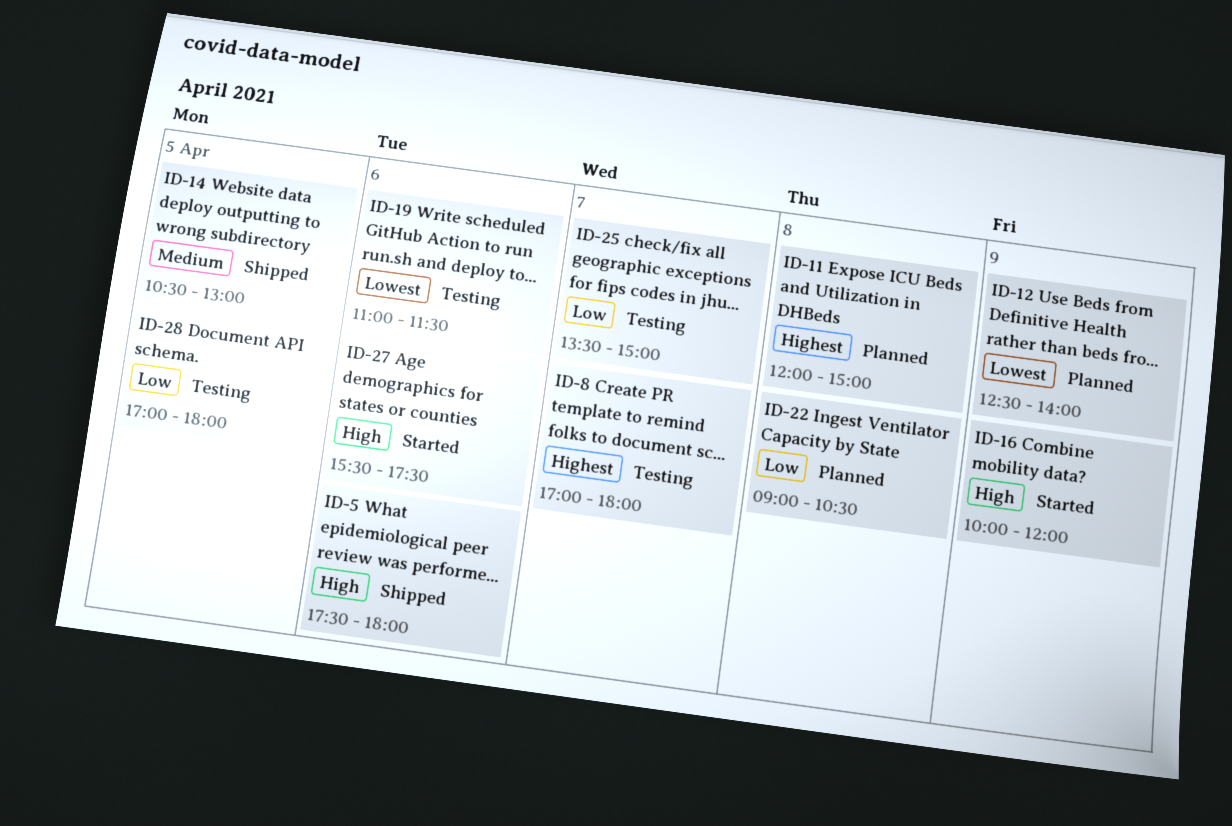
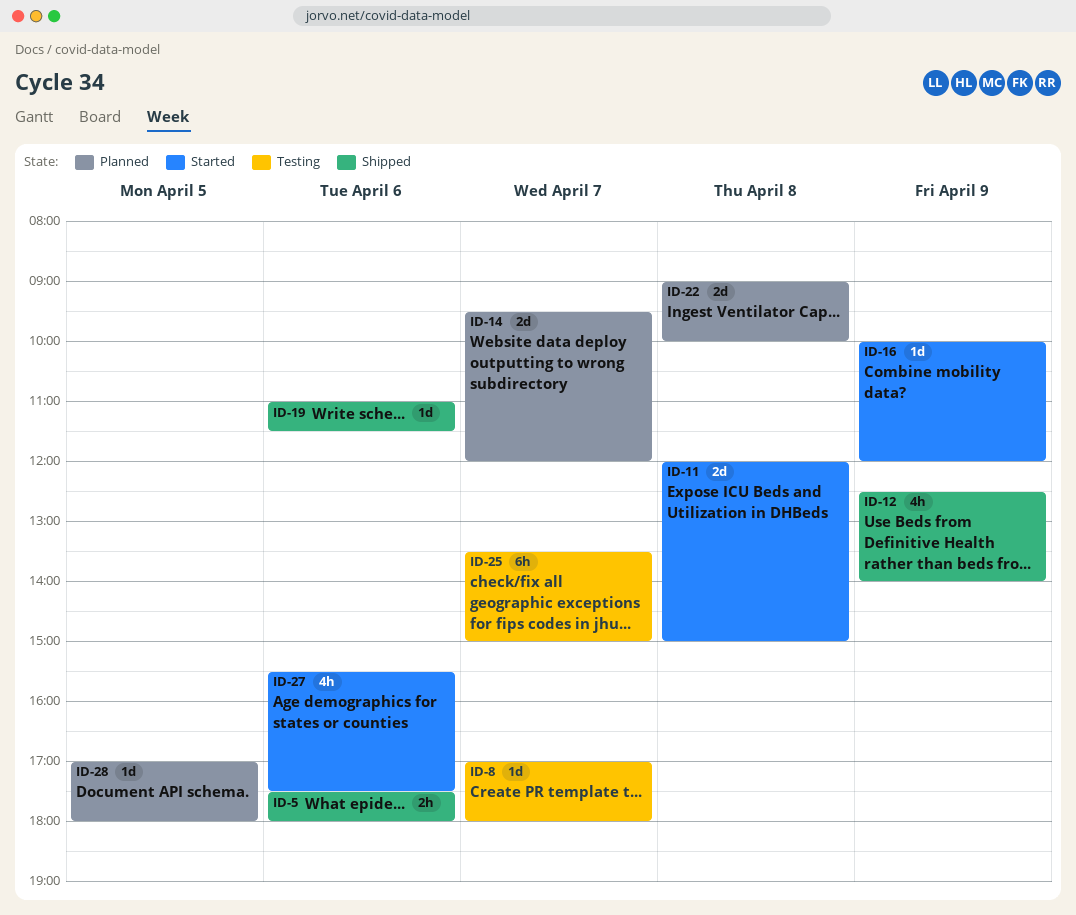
ID-11, status: Planned -> Started
ID-12, status: Planned -> Shipped
ID-14, status: Shipped -> Planned
ID-14, day: Apr 5 -> Apr 7
ID-14, begins: 10:30 -> 09:30
ID-14, ends: 13:00 -> 12:00
ID-19, status: Testing -> Shipped
ID-22, ends: 10:30 -> 10:00
ID-28, status: Testing -> Planned

